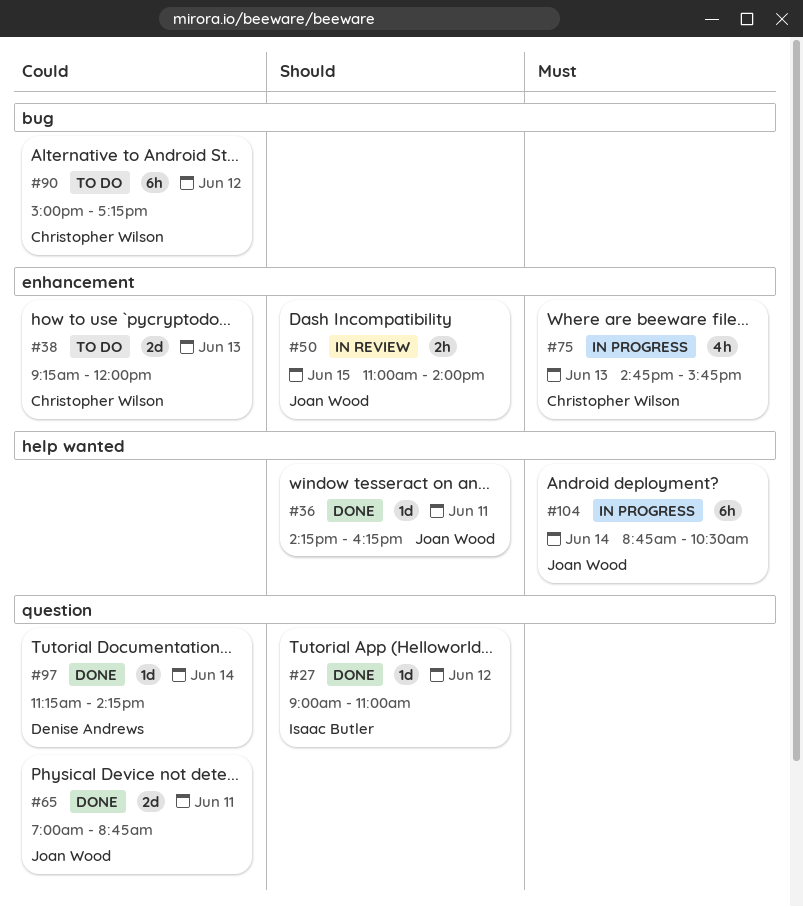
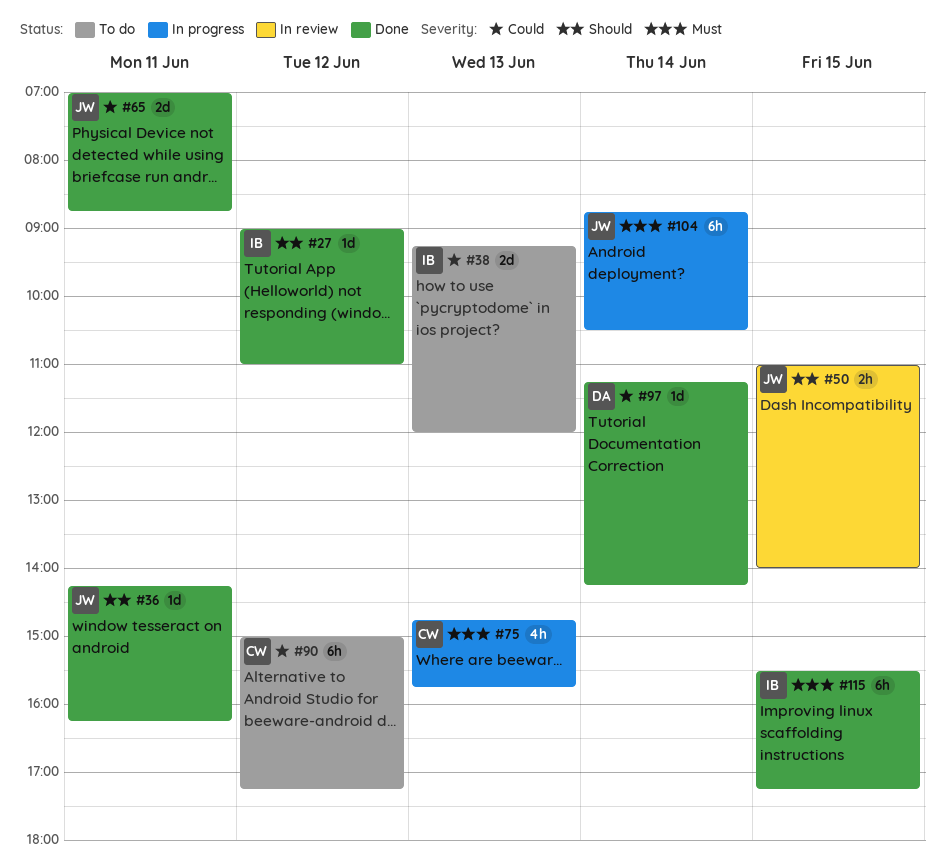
#38, owner: Christopher Wilson -> Isaac Butler
#115: none -> present

